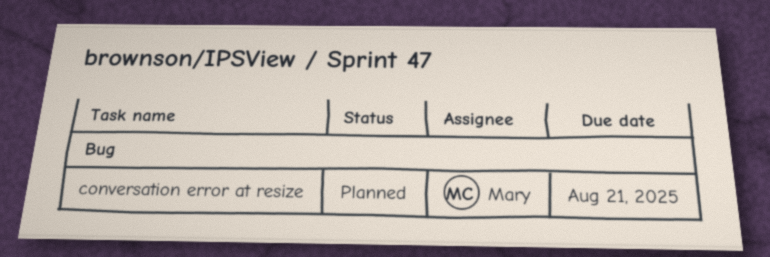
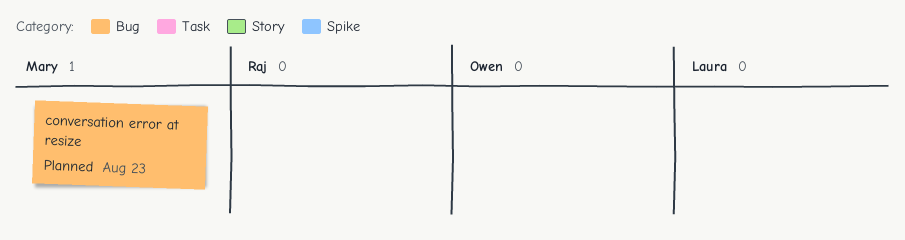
conversation error at resize, due: Aug 21 -> Aug 23

